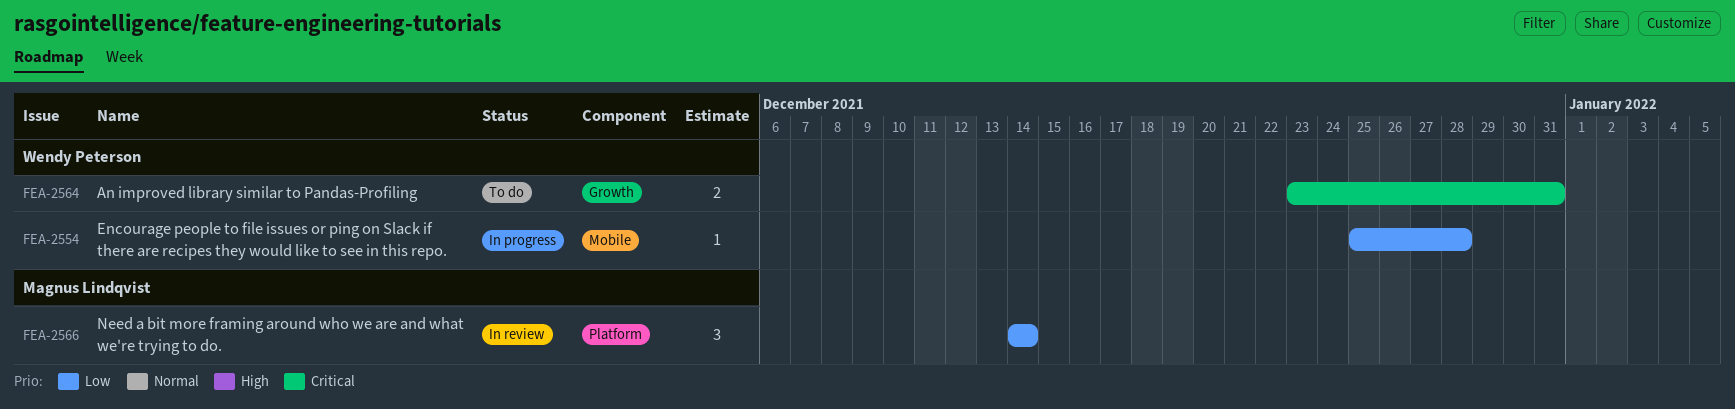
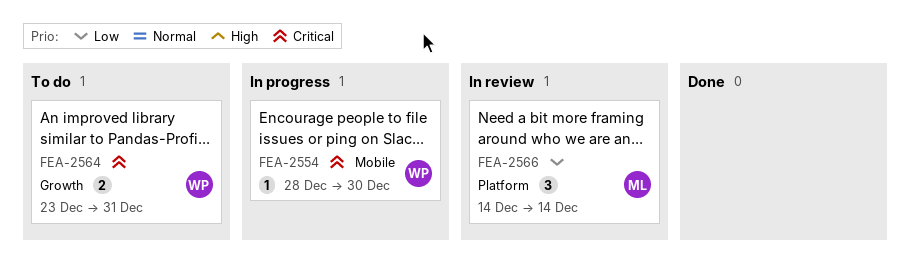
FEA-2554, priority: Low -> Critical
FEA-2554, start: Dec 25 -> Dec 28
FEA-2554, due: Dec 28 -> Dec 30

